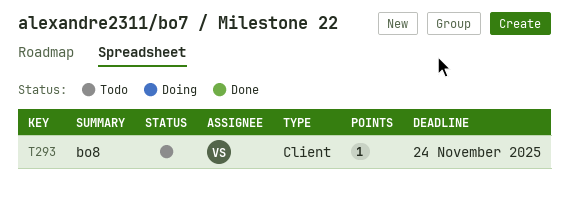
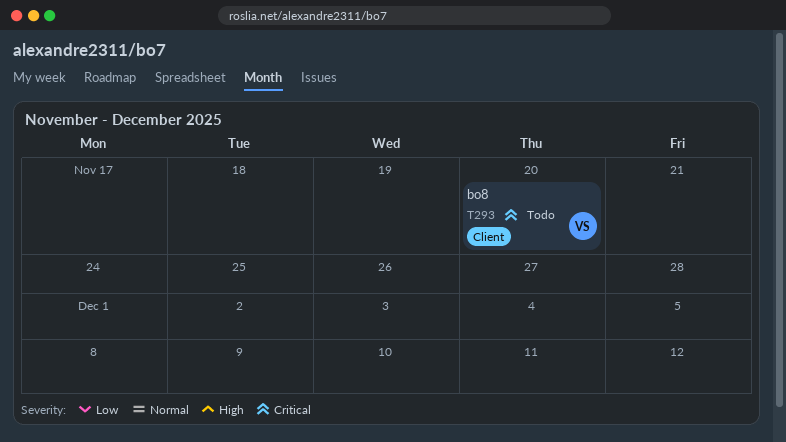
T293, due: Nov 24 -> Nov 20

